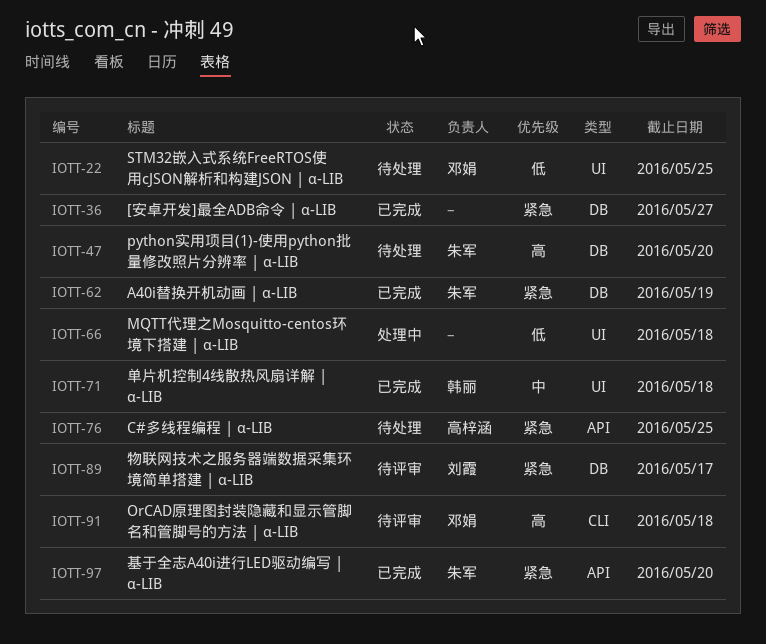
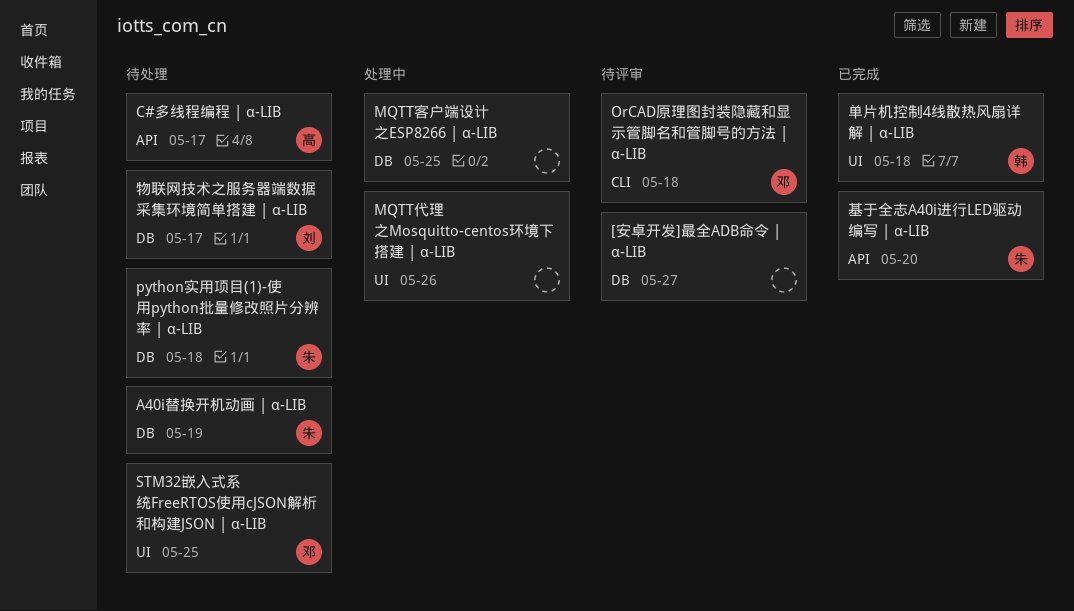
[安卓开发]最全ADB命令 | α-LIB, status: 已完成 -> 待评审
A40i替换开机动画 | α-LIB, status: 已完成 -> 待处理
C#多线程编程 | α-LIB, due: May 25 -> May 17
MQTT代理之Mosquitto-centos环境下搭建 | α-LIB, due: May 18 -> May 26
MQTT客户端设计之ESP8266 | α-LIB: none -> present
python实用项目(1)-使用python批量修改照片分辨率 | α-LIB, due: May 20 -> May 18
物联网技术之服务器端数据采集环境简单搭建 | α-LIB, status: 待评审 -> 待处理

